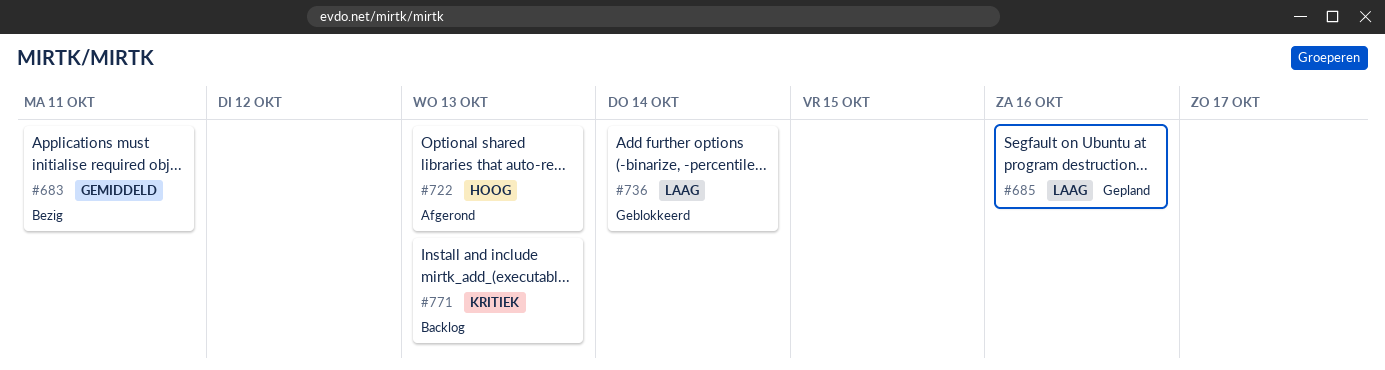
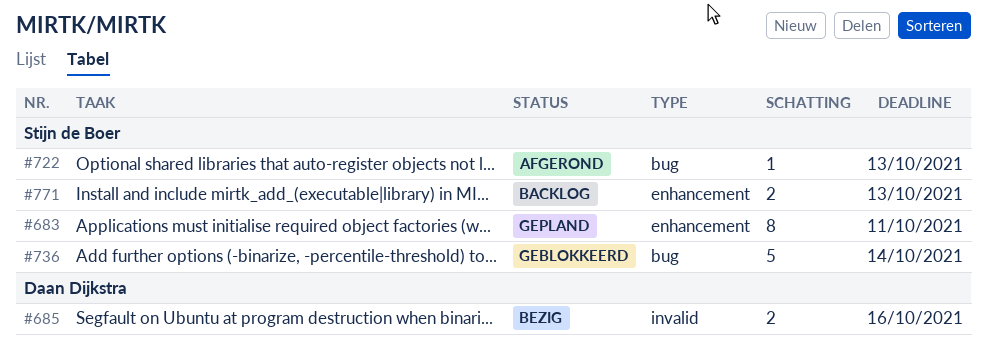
#683, status: Bezig -> Gepland
#685, status: Gepland -> Bezig

